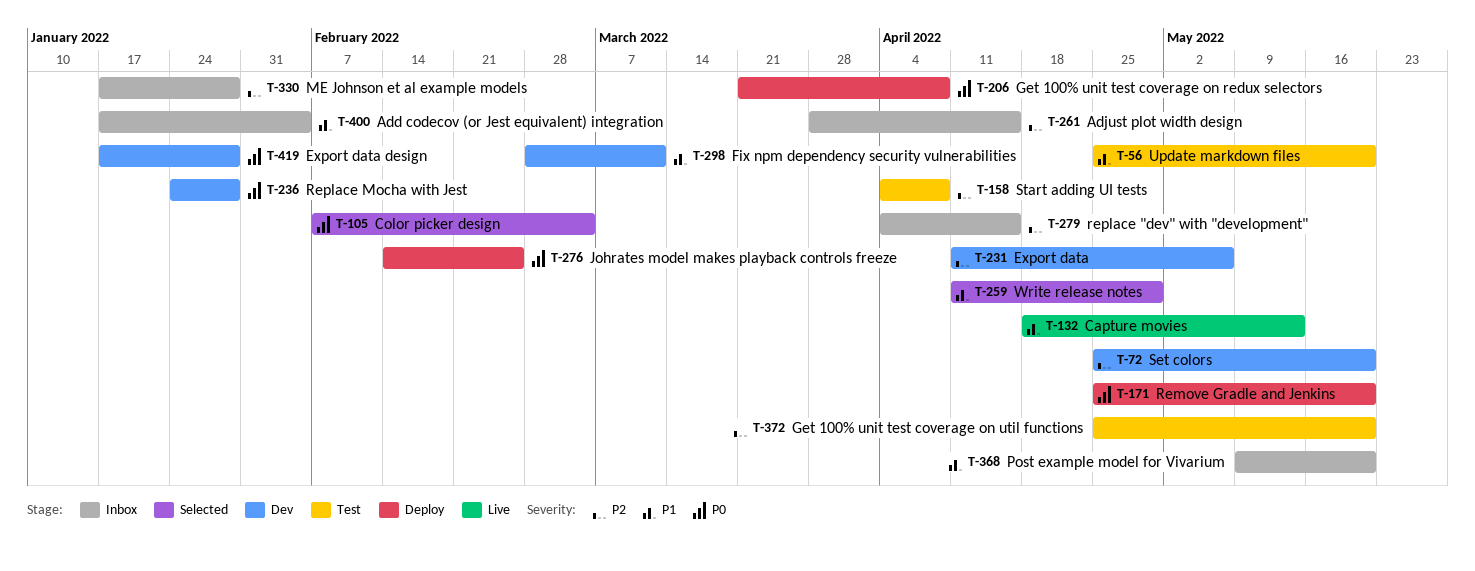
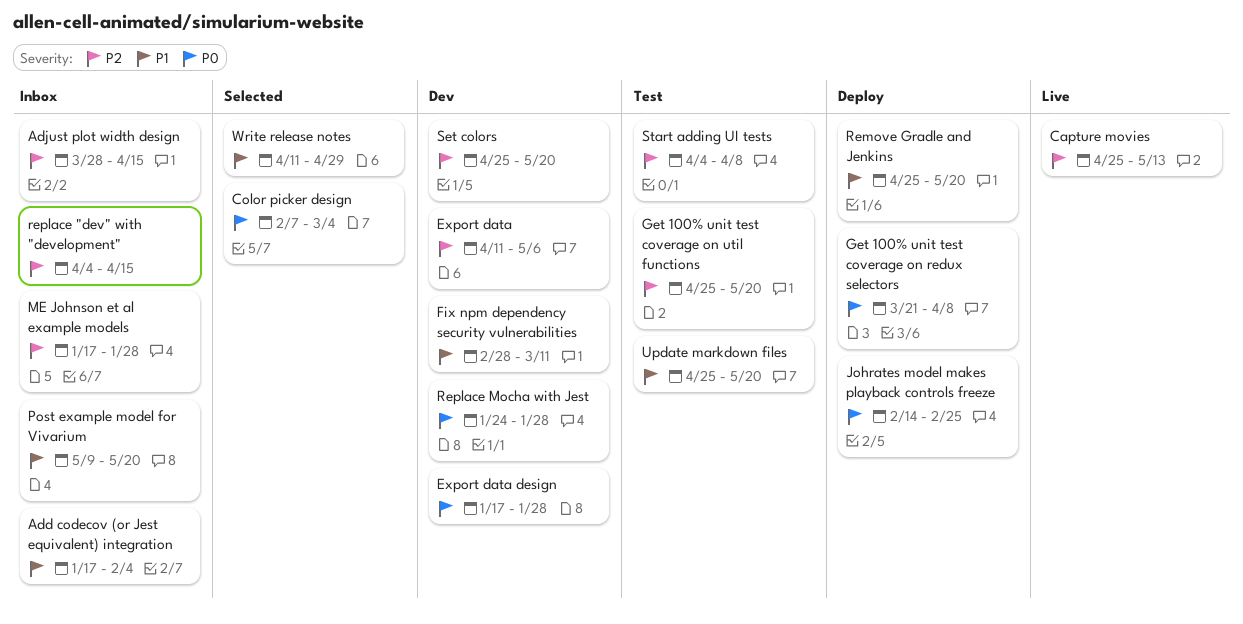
Capture movies, priority: P1 -> P2
Capture movies, start: Apr 18 -> Apr 25
Remove Gradle and Jenkins, priority: P0 -> P1

